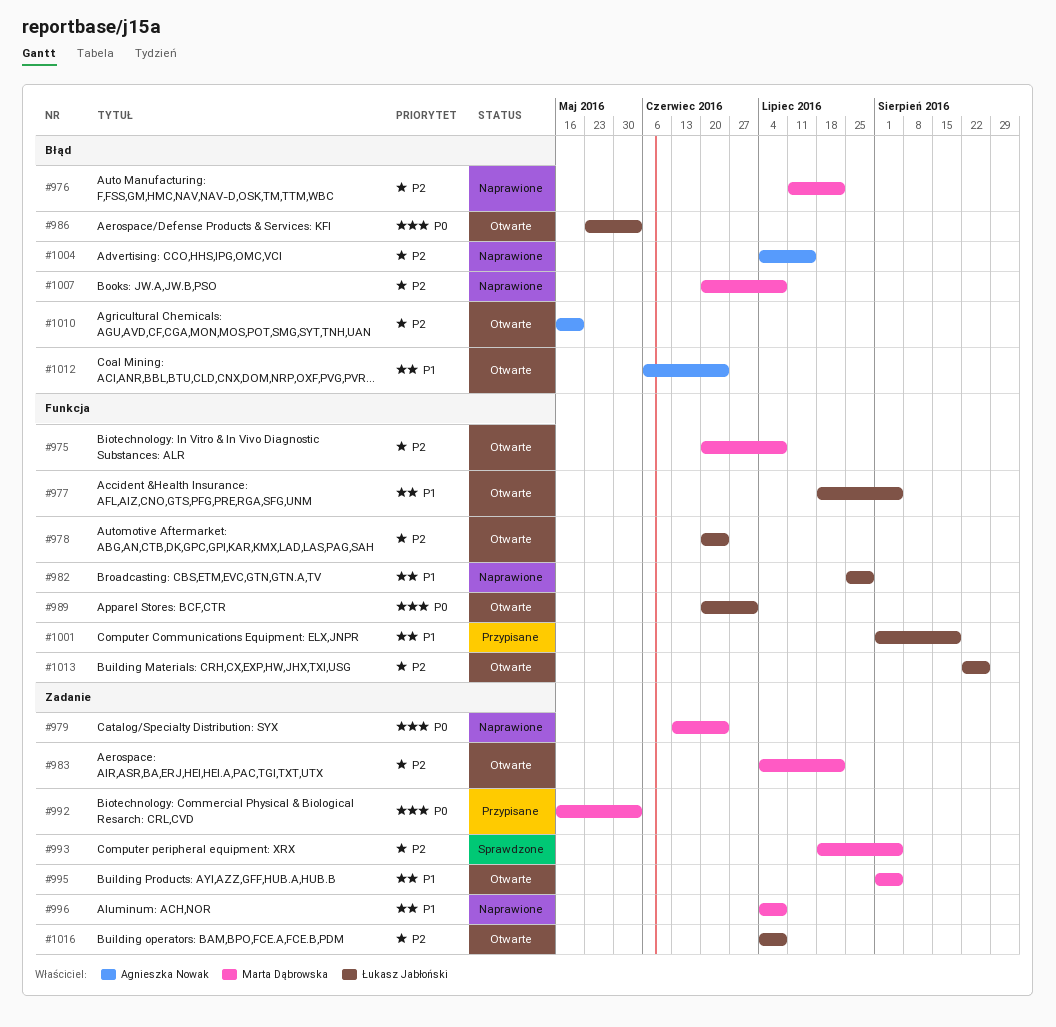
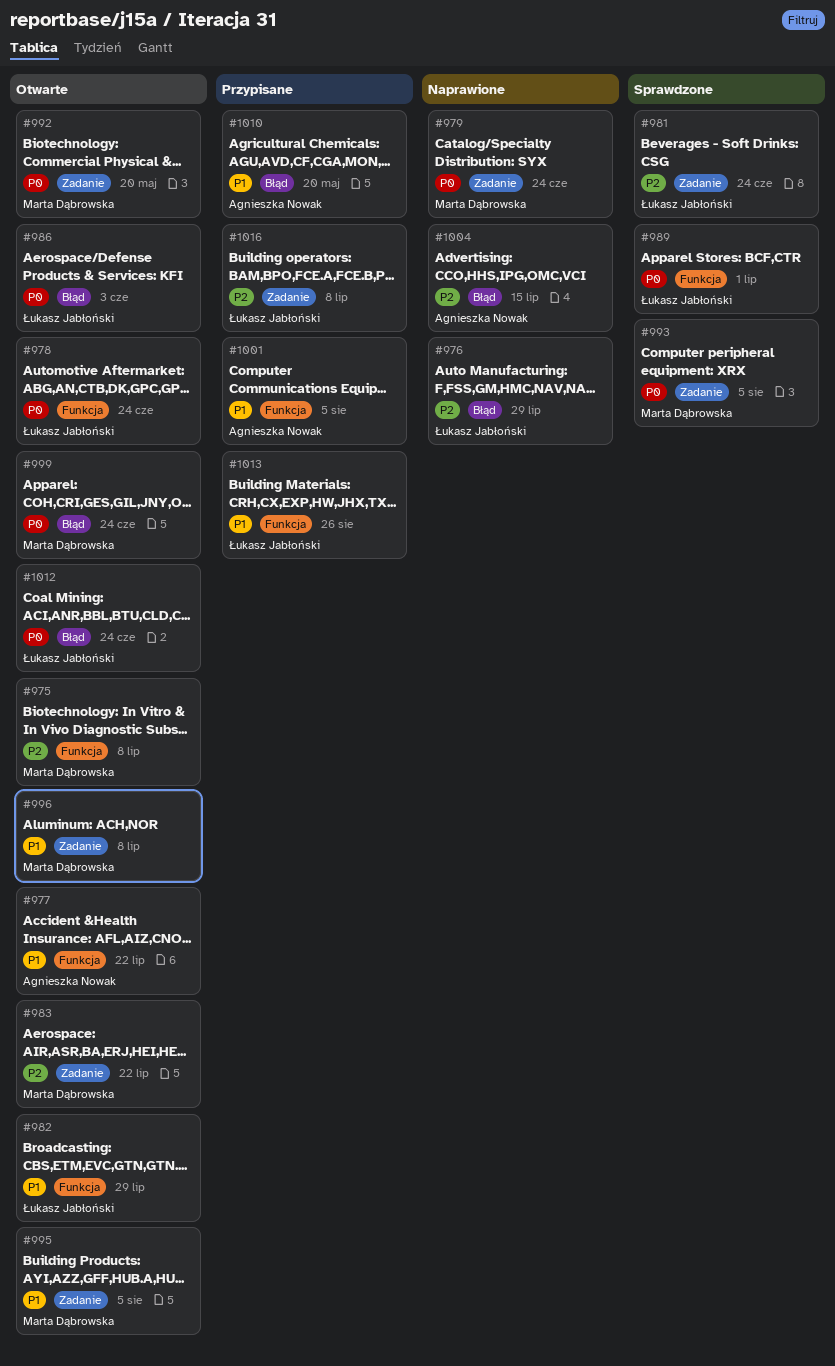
#976, owner: Marta Dąbrowska -> Łukasz Jabłoński
#976, due: Jul 22 -> Jul 29
#977, owner: Łukasz Jabłoński -> Agnieszka Nowak
#977, due: Aug 5 -> Jul 22
#978, priority: P2 -> P0
#981: none -> present
#982, status: Naprawione -> Otwarte
#989, status: Otwarte -> Sprawdzone
#992, status: Przypisane -> Otwarte
#992, due: Jun 3 -> May 20
#993, priority: P2 -> P0
#996, status: Naprawione -> Otwarte
#999: none -> present
#1001, owner: Łukasz Jabłoński -> Agnieszka Nowak
#1001, due: Aug 19 -> Aug 5
#1007: present -> none
#1010, status: Otwarte -> Przypisane
#1010, priority: P2 -> P1
#1012, owner: Agnieszka Nowak -> Łukasz Jabłoński
#1012, priority: P1 -> P0
#1013, status: Otwarte -> Przypisane
#1013, priority: P2 -> P1
#1016, status: Otwarte -> Przypisane

